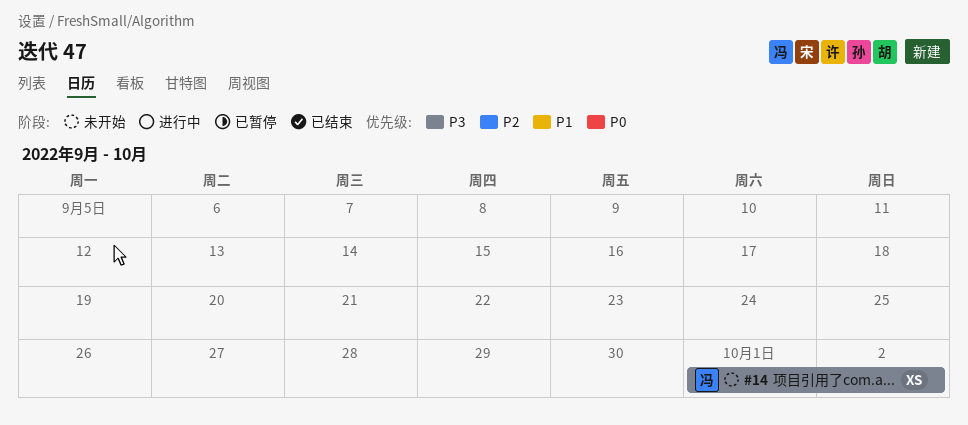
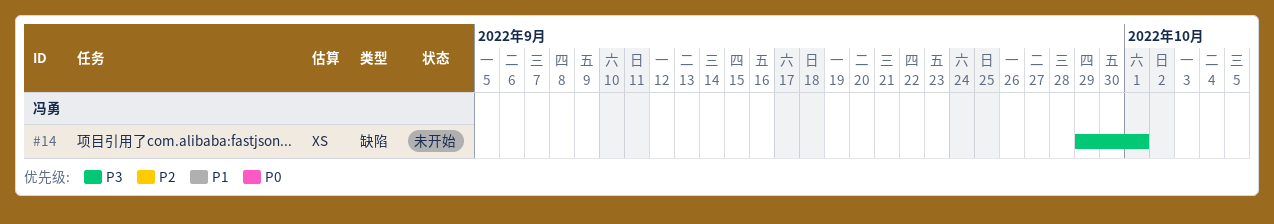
#14, start: Oct 1 -> Sep 29
#14, due: Oct 2 -> Oct 1

